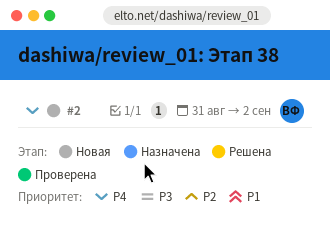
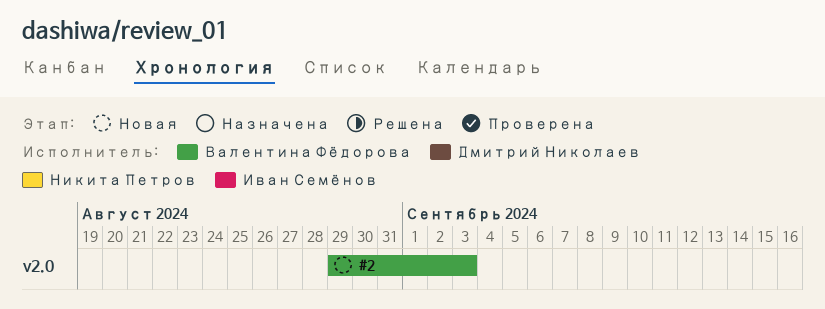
#2, start: Aug 31 -> Aug 29
#2, due: Sep 2 -> Sep 3

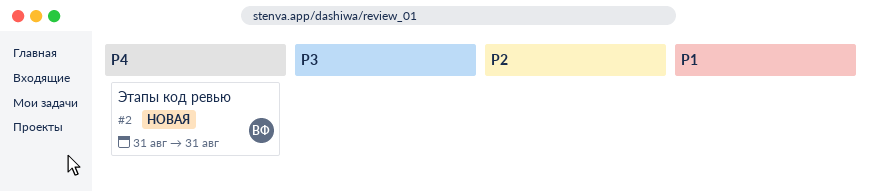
#2, start: Aug 29 -> Aug 31
#2, due: Sep 3 -> Aug 31

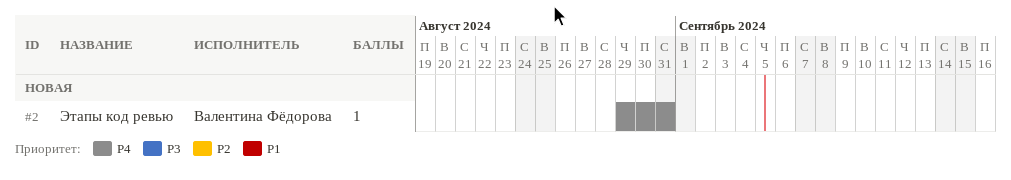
#2, start: Aug 31 -> Aug 29

